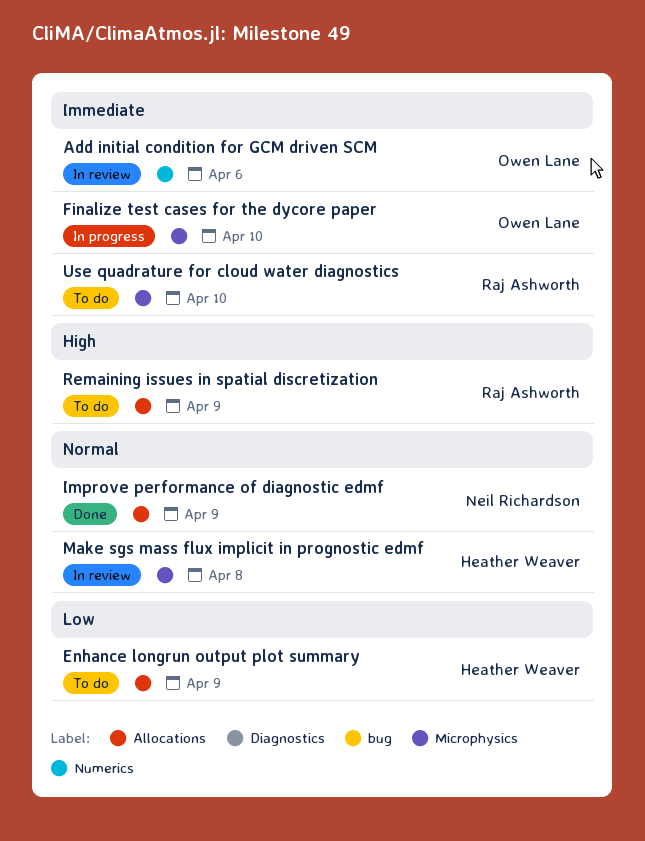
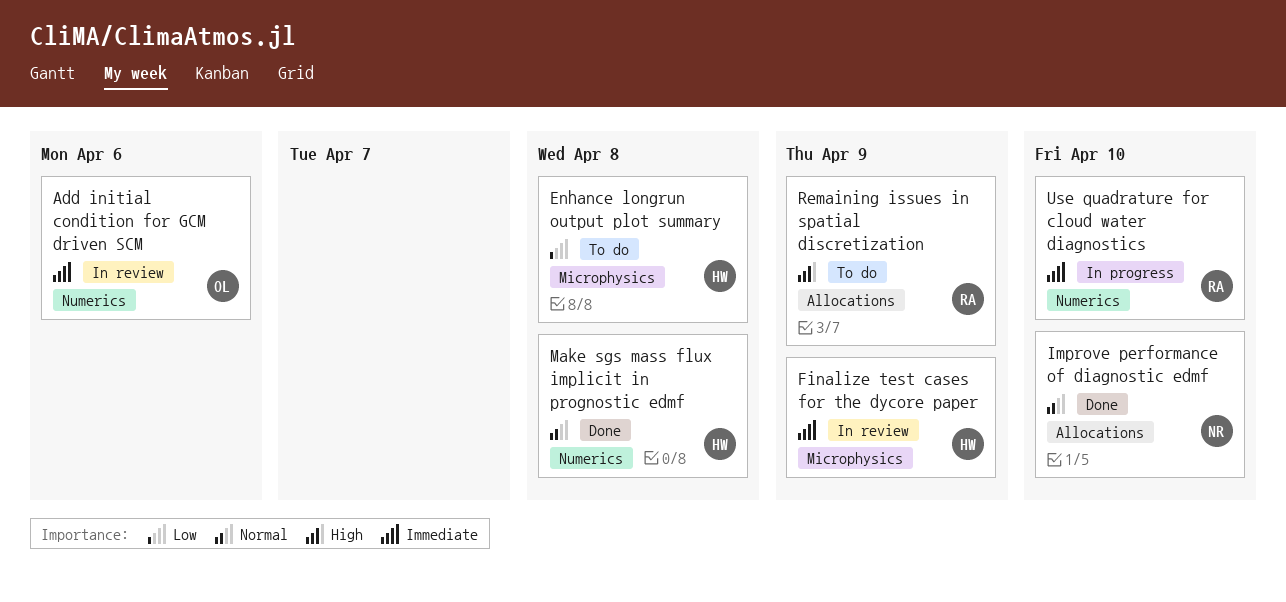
Enhance longrun output plot summary, label: Allocations -> Microphysics
Enhance longrun output plot summary, due: Apr 9 -> Apr 8
Finalize test cases for the dycore paper, status: In progress -> In review
Finalize test cases for the dycore paper, owner: Owen Lane -> Heather Weaver
Finalize test cases for the dycore paper, due: Apr 10 -> Apr 9
Improve performance of diagnostic edmf, due: Apr 9 -> Apr 10
Make sgs mass flux implicit in prognostic edmf, status: In review -> Done
Make sgs mass flux implicit in prognostic edmf, label: Microphysics -> Numerics
Use quadrature for cloud water diagnostics, status: To do -> In progress
Use quadrature for cloud water diagnostics, label: Microphysics -> Numerics

